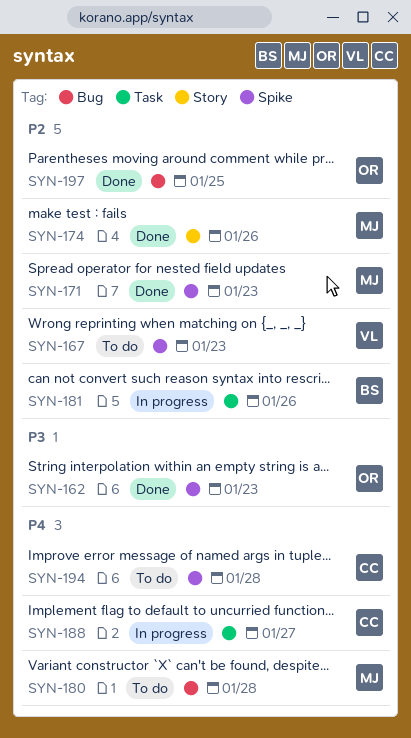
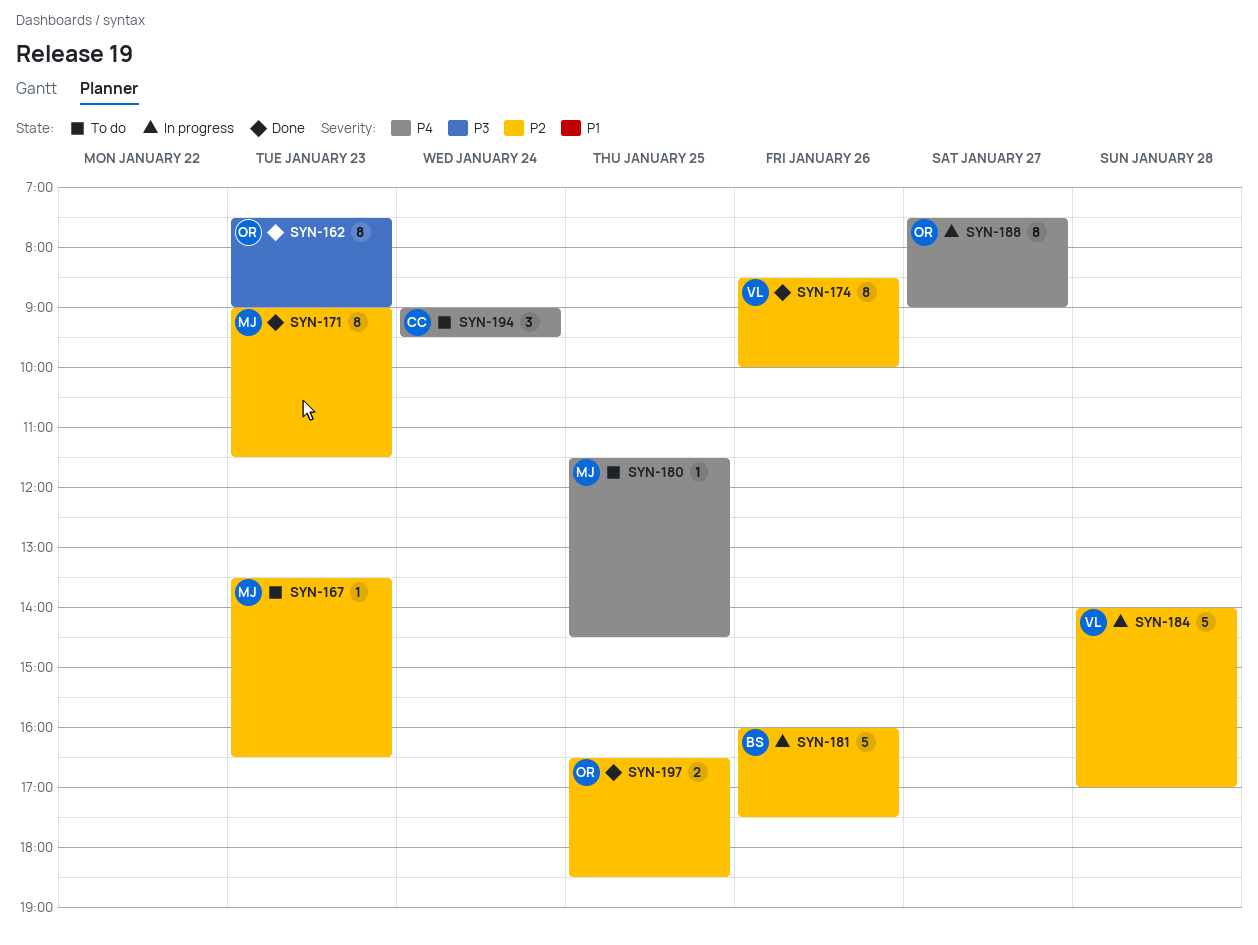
SYN-167, owner: VL -> MJ
SYN-174, owner: MJ -> VL
SYN-180, day: Jan 28 -> Jan 25
SYN-184: none -> present
SYN-188, owner: CC -> OR
SYN-194, day: Jan 28 -> Jan 24

